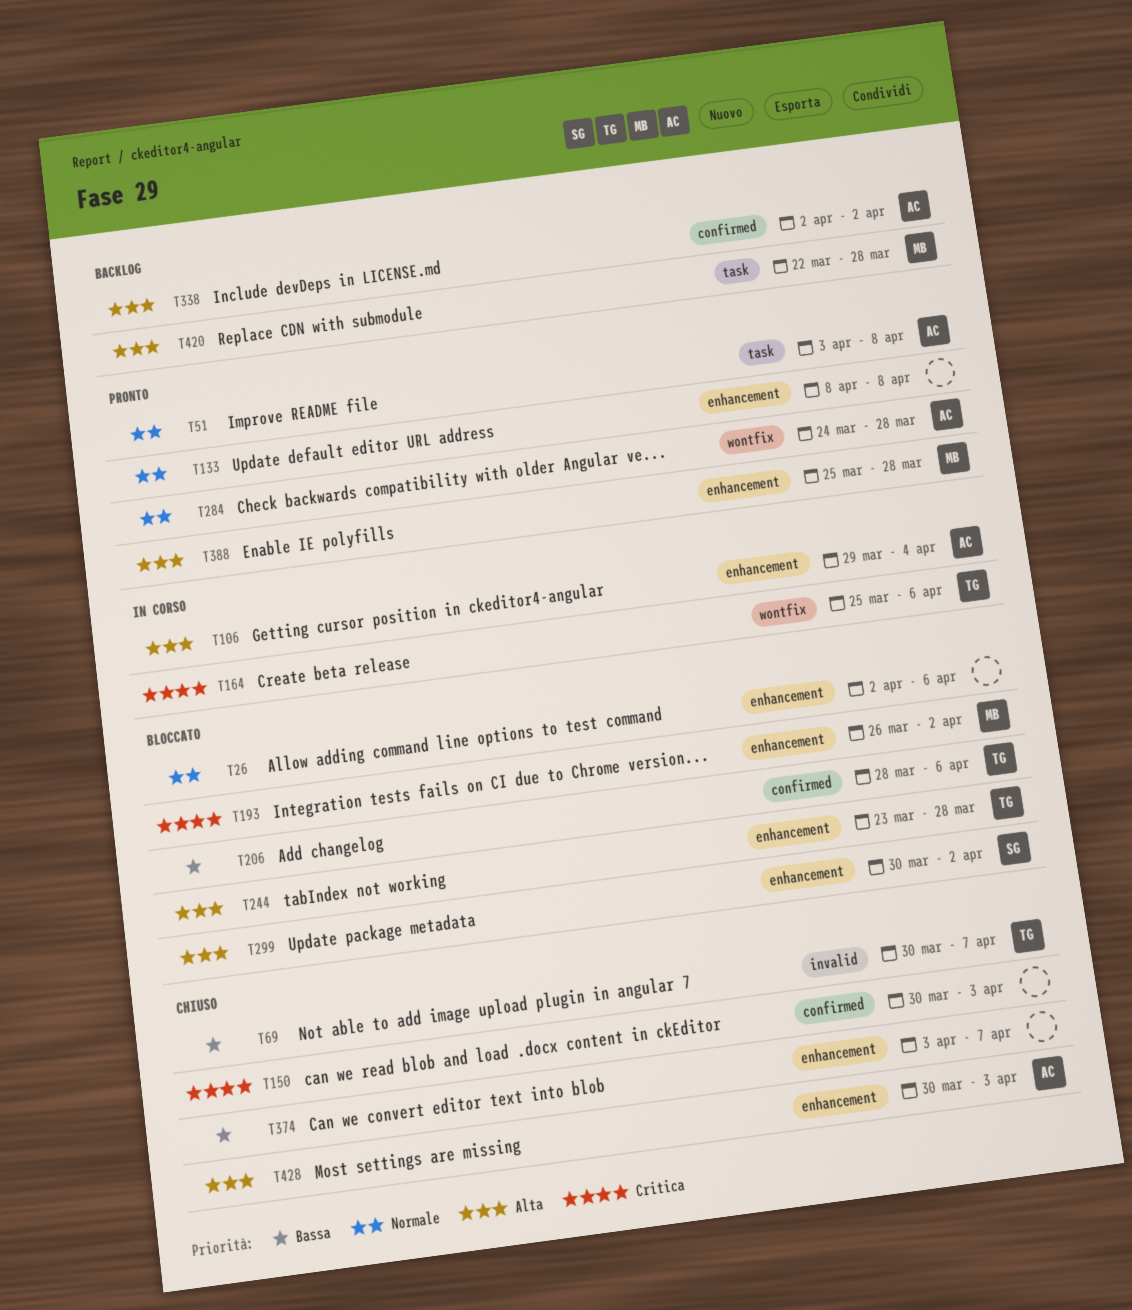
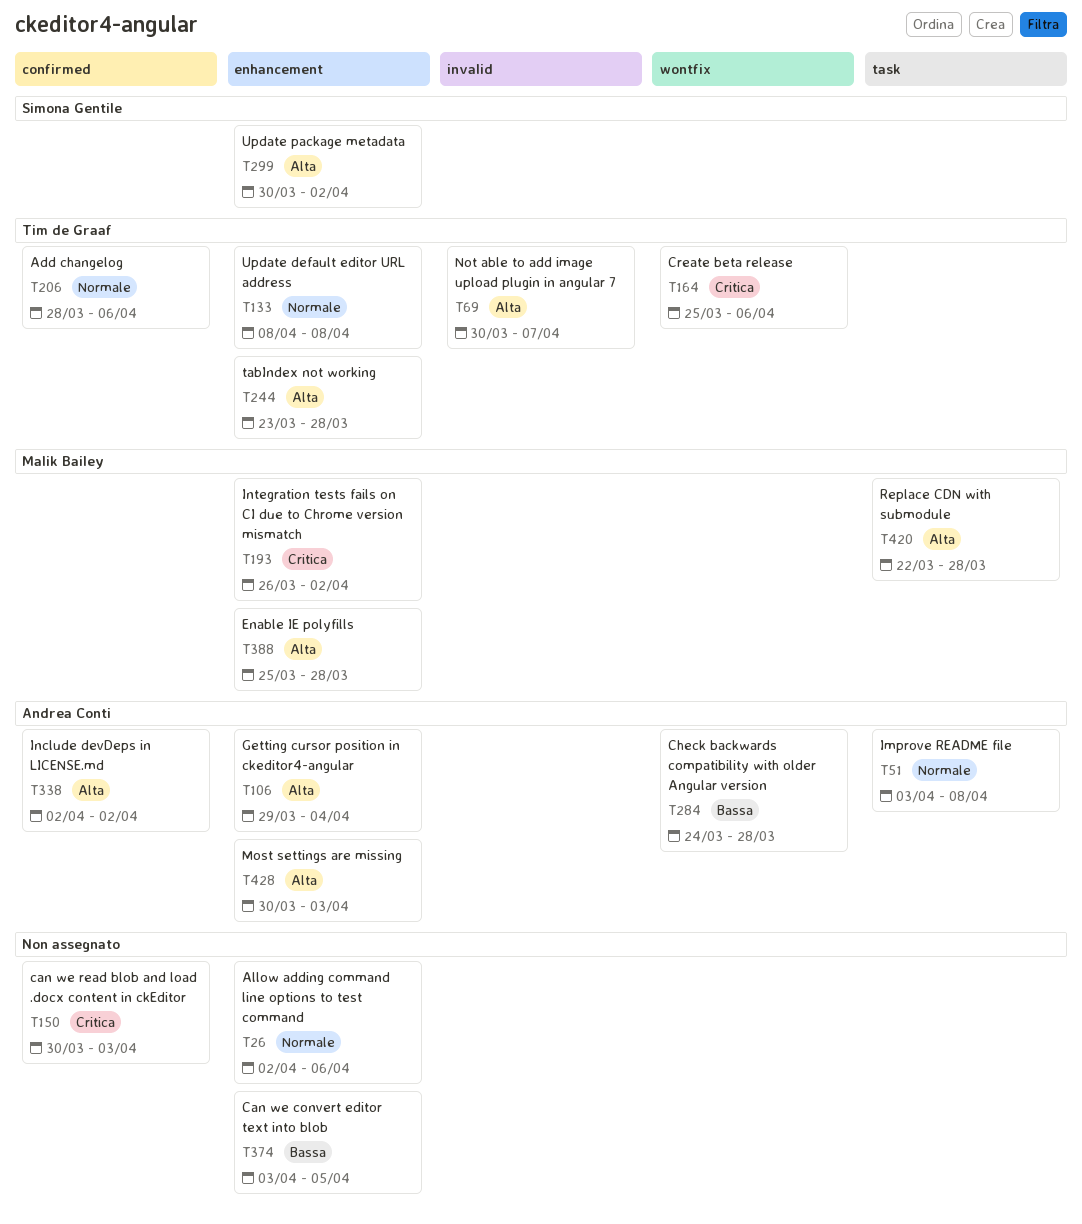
T69, priority: Bassa -> Alta
T133, owner: none -> Tim de Graaf
T206, priority: Bassa -> Normale
T284, priority: Normale -> Bassa
T374, due: Apr 7 -> Apr 5

